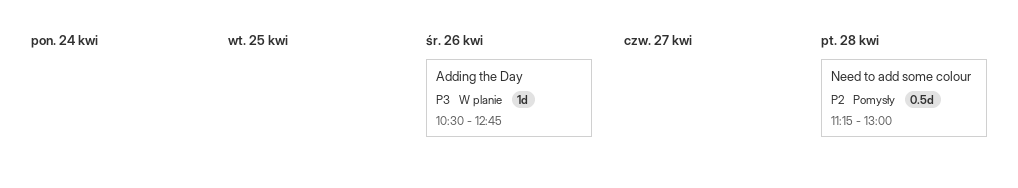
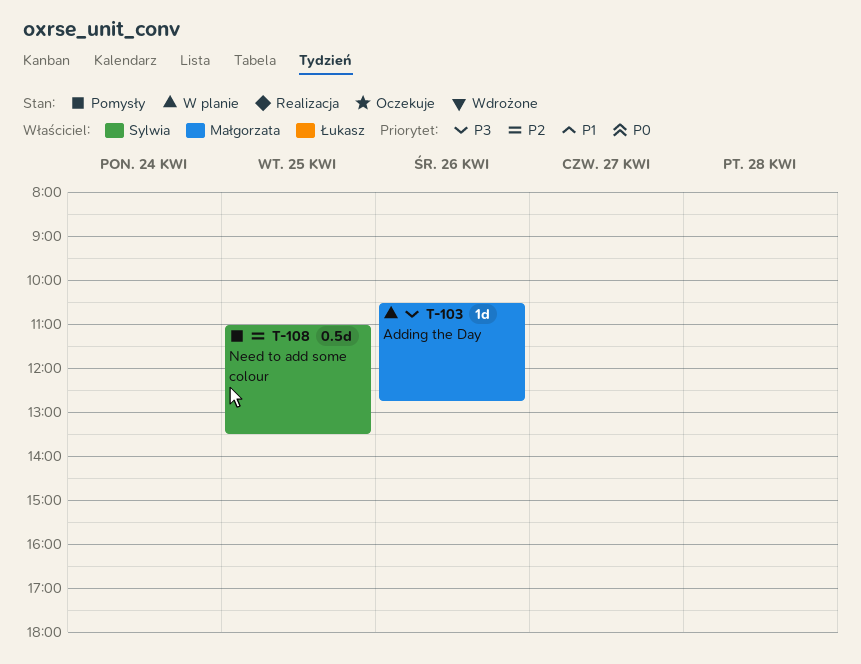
Need to add some colour, day: Apr 28 -> Apr 25
Need to add some colour, begins: 11:15 -> 11:00
Need to add some colour, ends: 13:00 -> 13:30

